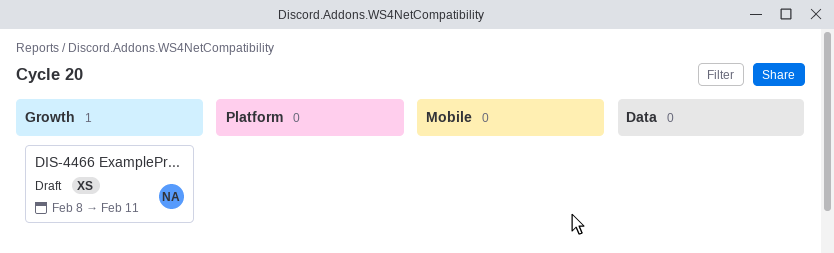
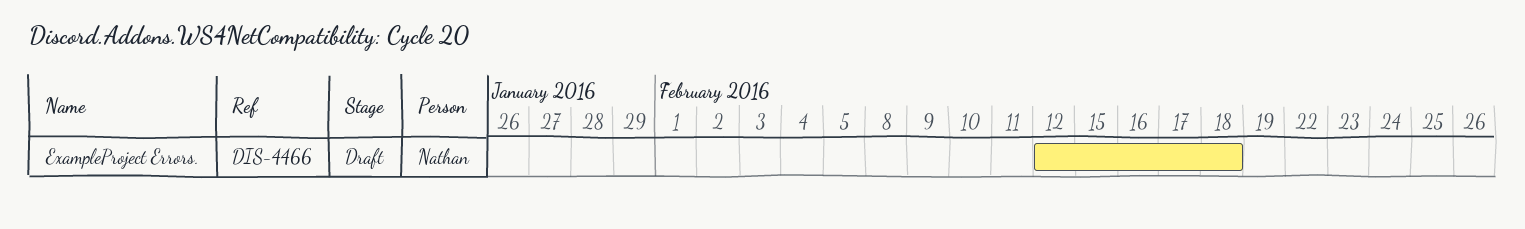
DIS-4466, start: Feb 8 -> Feb 12
DIS-4466, due: Feb 11 -> Feb 18

